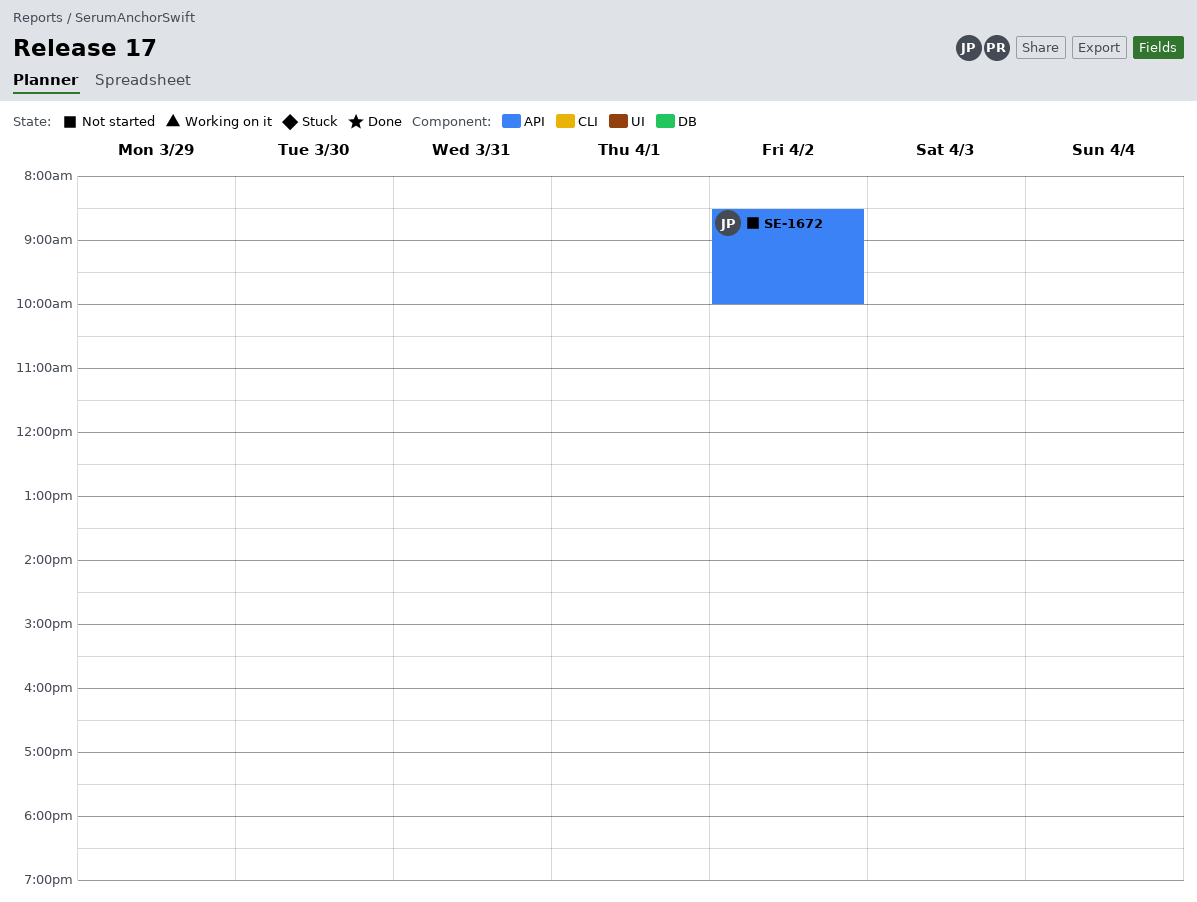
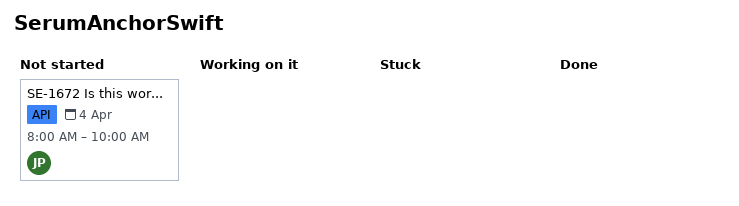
SE-1672, day: Apr 2 -> Apr 4
SE-1672, begins: 08:30 -> 08:00

